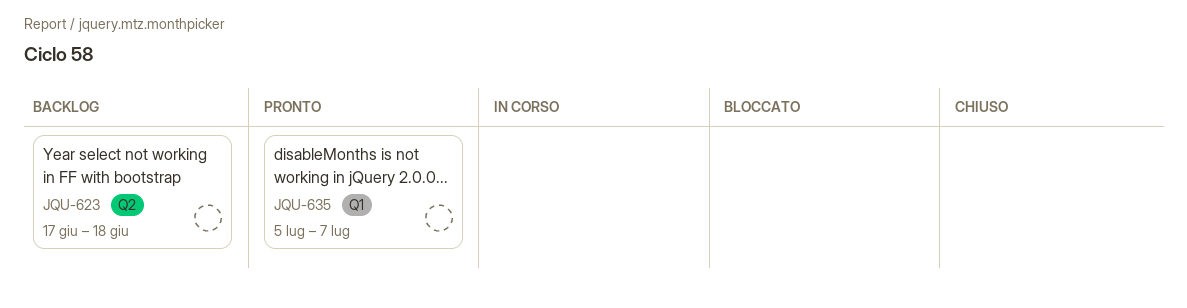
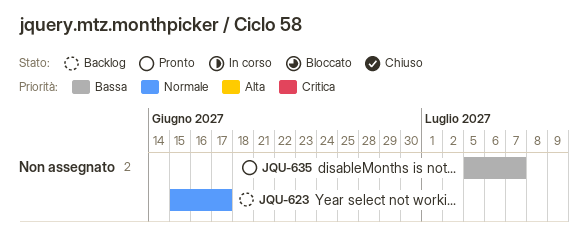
JQU-623, start: Jun 17 -> Jun 15
JQU-623, due: Jun 18 -> Jun 17

